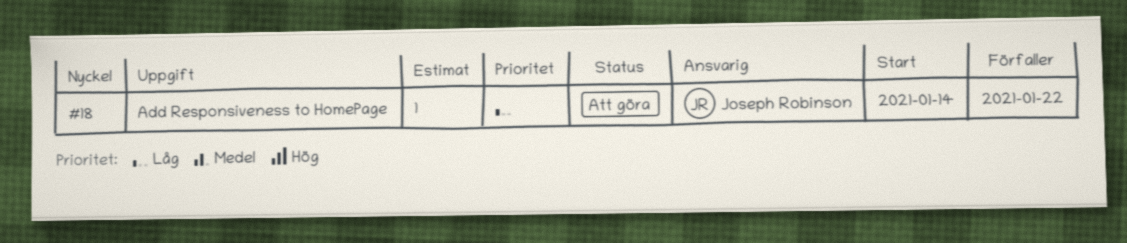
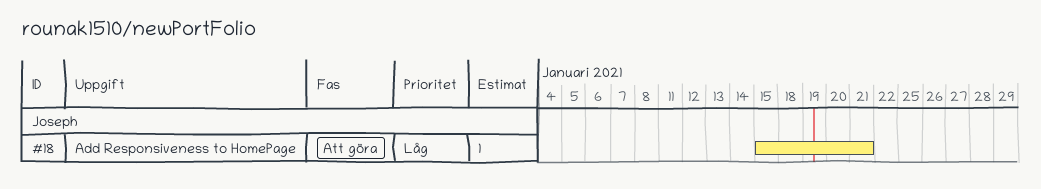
#18, start: Jan 14 -> Jan 15
#18, due: Jan 22 -> Jan 21

